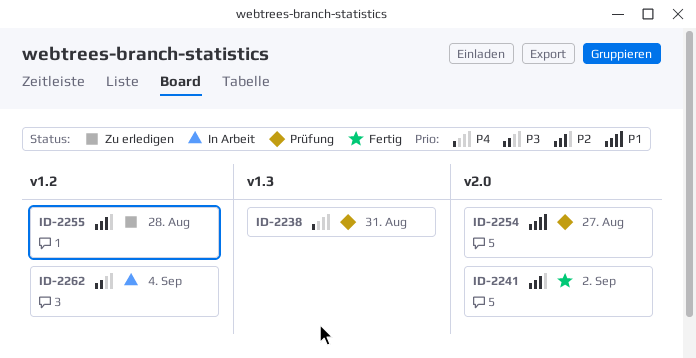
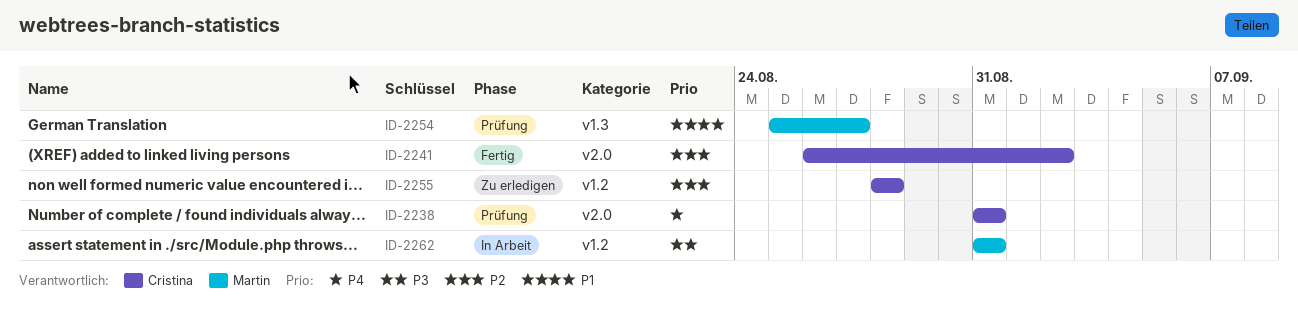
ID-2238, label: v1.3 -> v2.0
ID-2254, label: v2.0 -> v1.3
ID-2262, due: Sep 4 -> Aug 31

